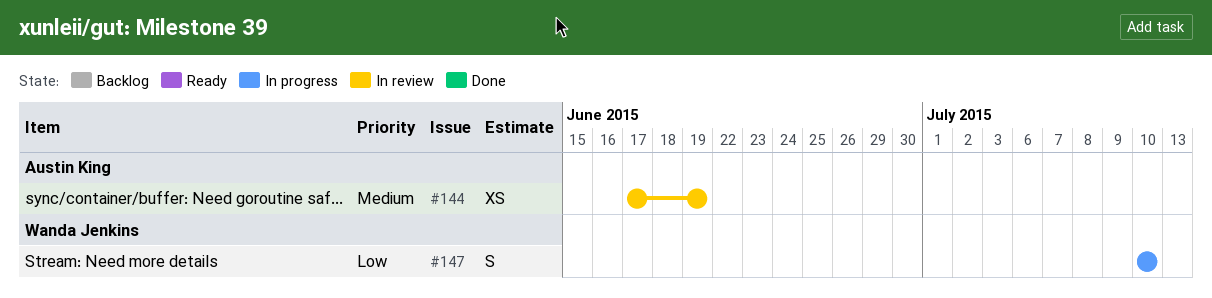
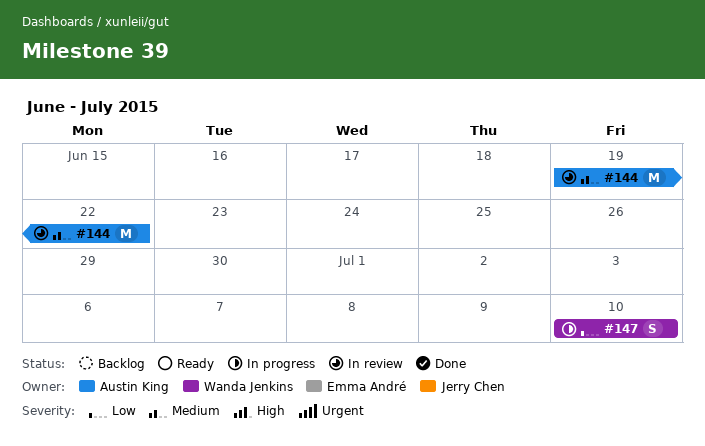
#144, estimate: XS -> M
#144, start: Jun 17 -> Jun 19
#144, due: Jun 19 -> Jun 22

